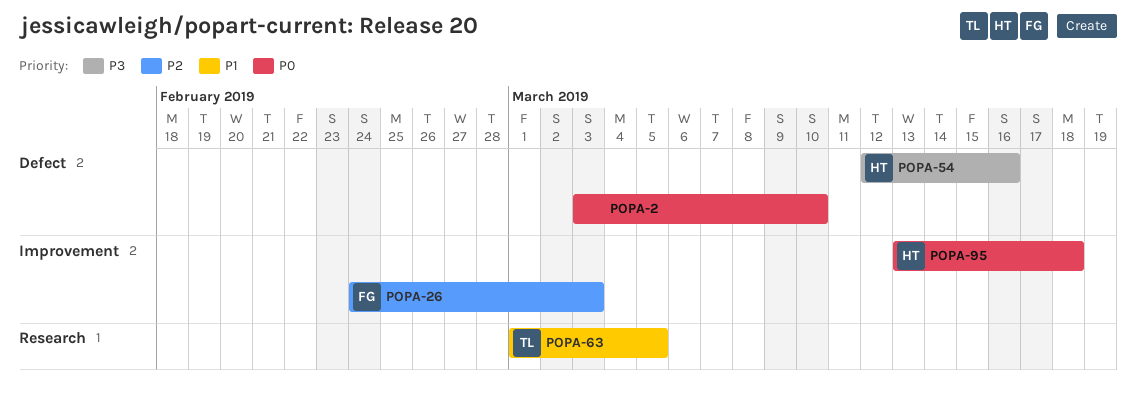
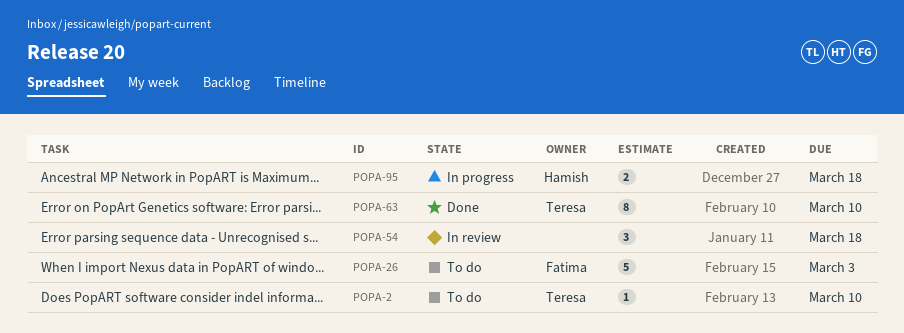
POPA-2, owner: none -> Teresa
POPA-54, owner: Hamish -> none
POPA-54, due: Mar 16 -> Mar 18
POPA-63, due: Mar 5 -> Mar 10

